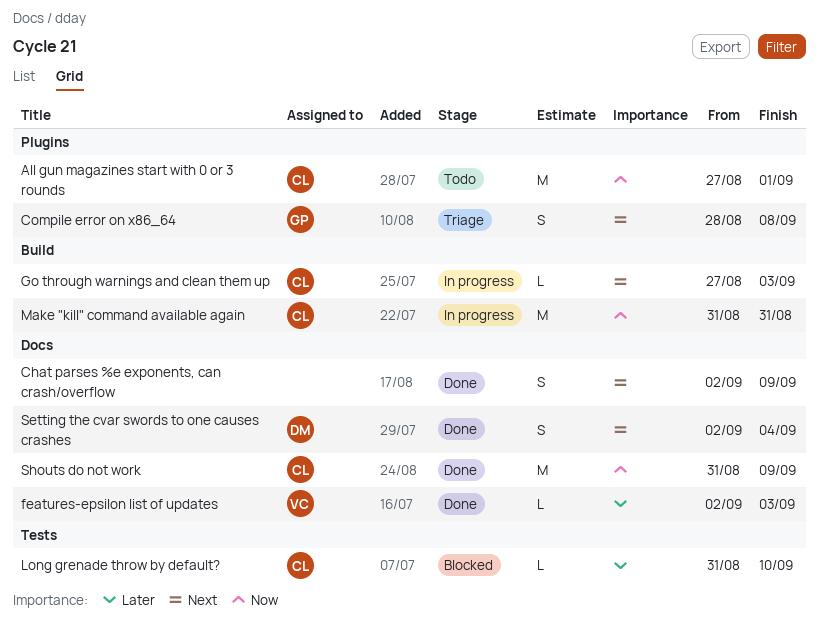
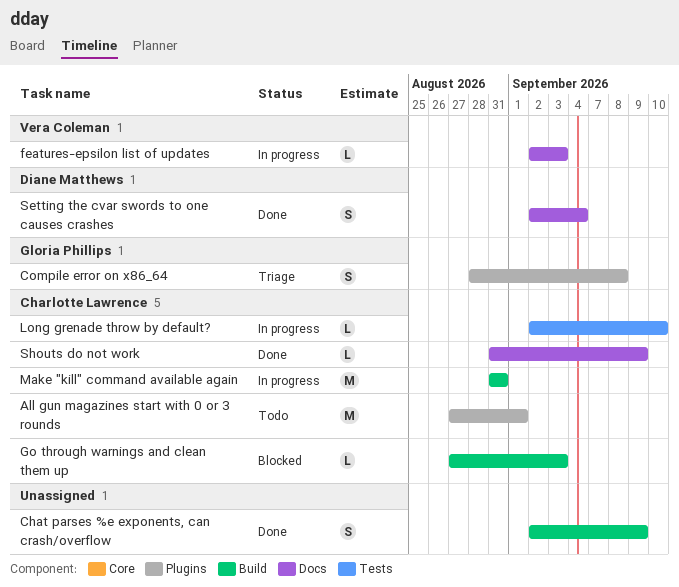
Chat parses %e exponents, can crash/overflow, label: Docs -> Build
features-epsilon list of updates, status: Done -> In progress
Go through warnings and clean them up, status: In progress -> Blocked
Long grenade throw by default?, status: Blocked -> In progress
Long grenade throw by default?, start: Aug 31 -> Sep 2
Shouts do not work, estimate: M -> L

